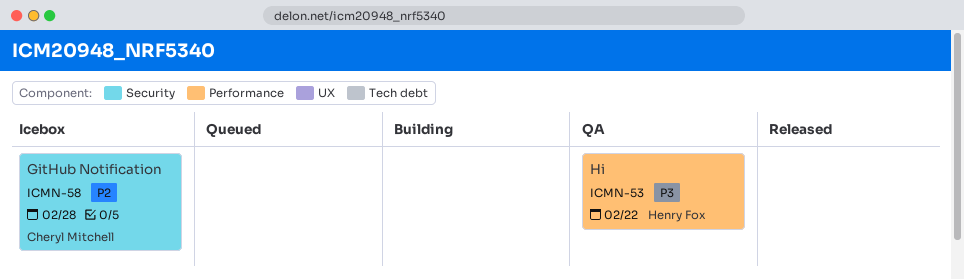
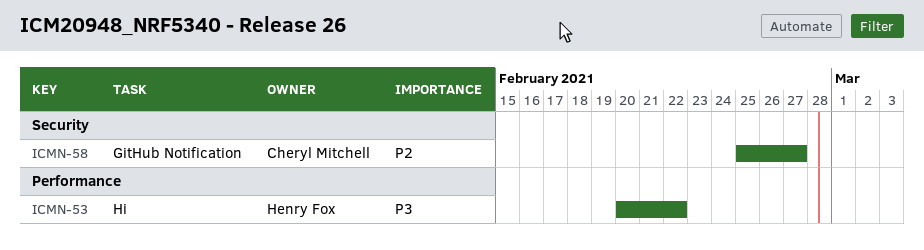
ICMN-58, due: Feb 28 -> Feb 27

